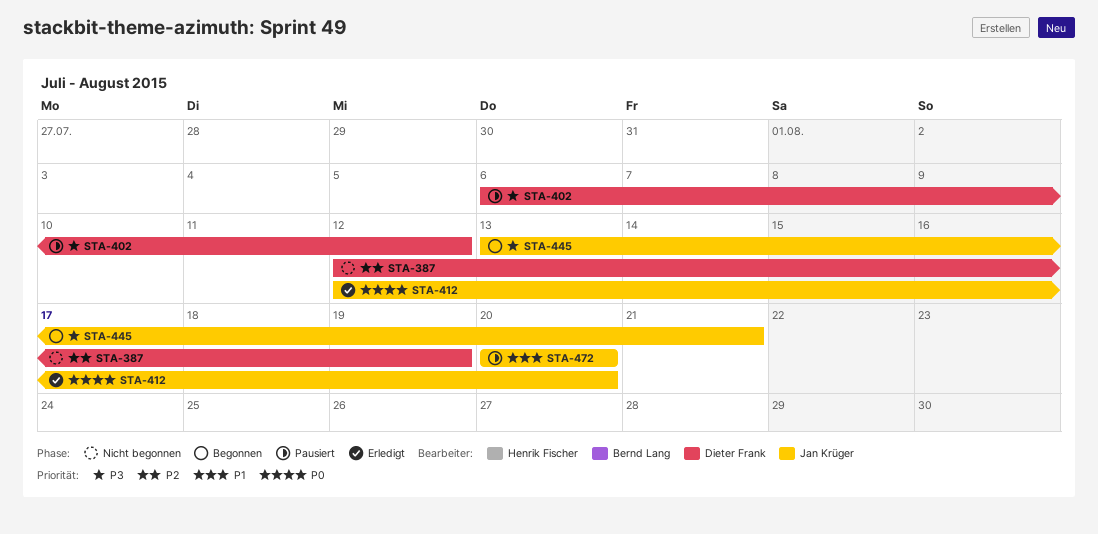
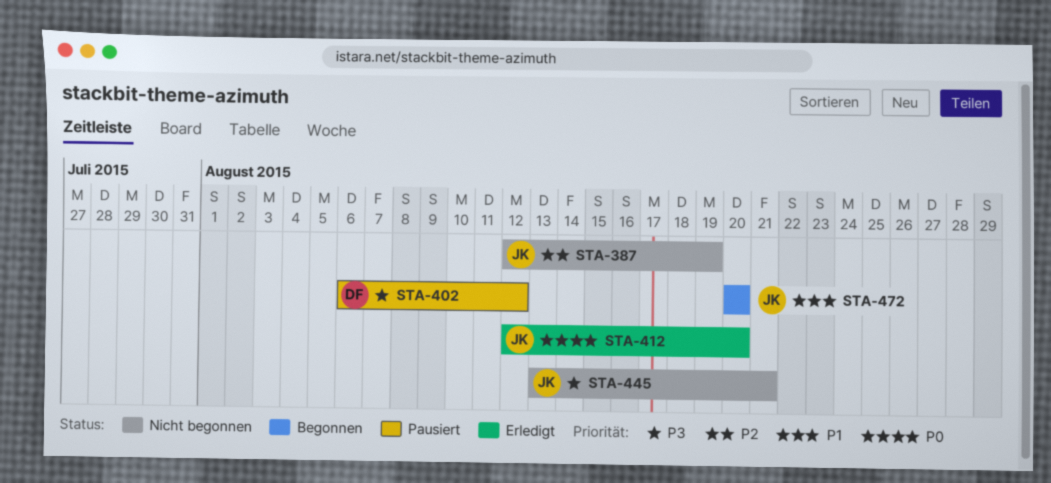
STA-387, owner: Dieter Frank -> Jan Krüger
STA-445, status: Begonnen -> Nicht begonnen
STA-472, status: Pausiert -> Begonnen

